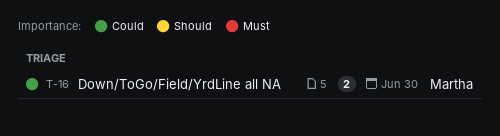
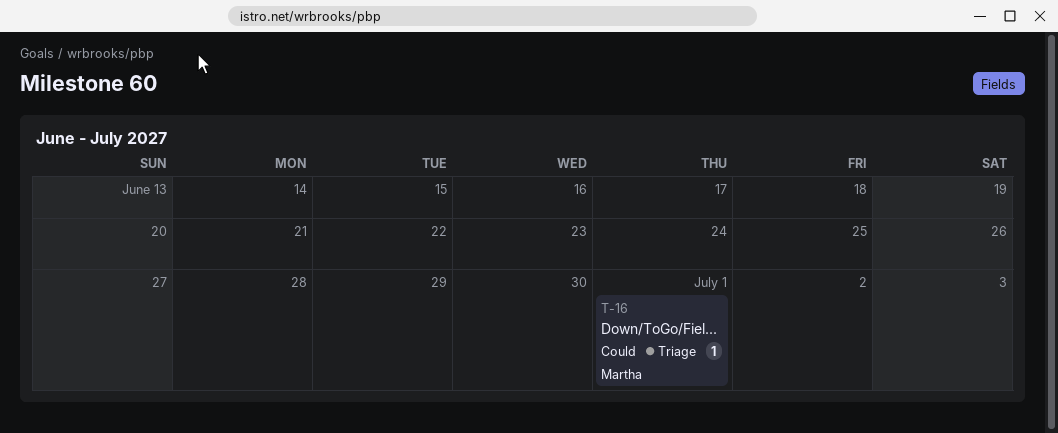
T-16, estimate: 2 -> 1
T-16, due: Jun 30 -> Jul 1

